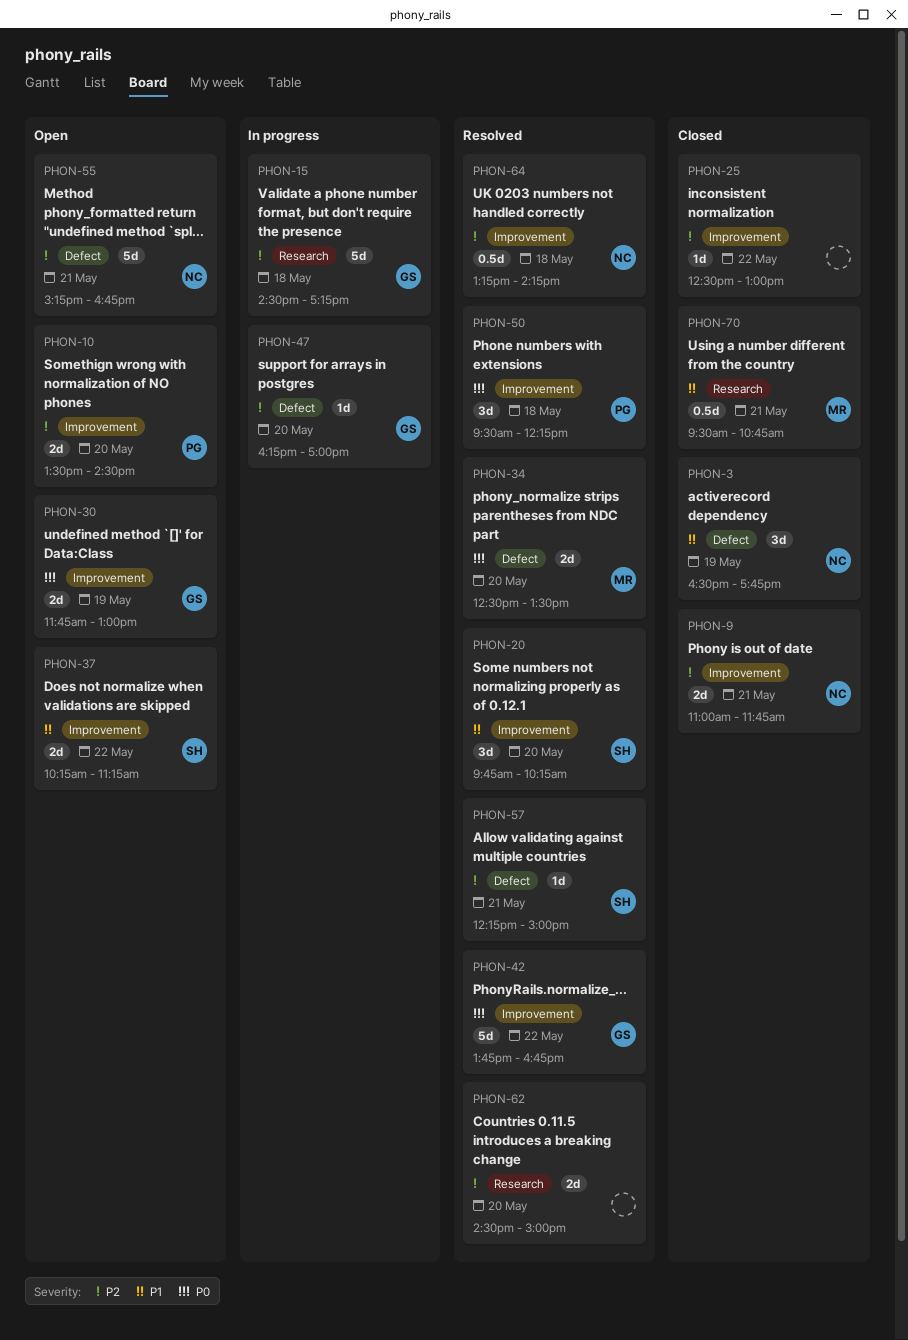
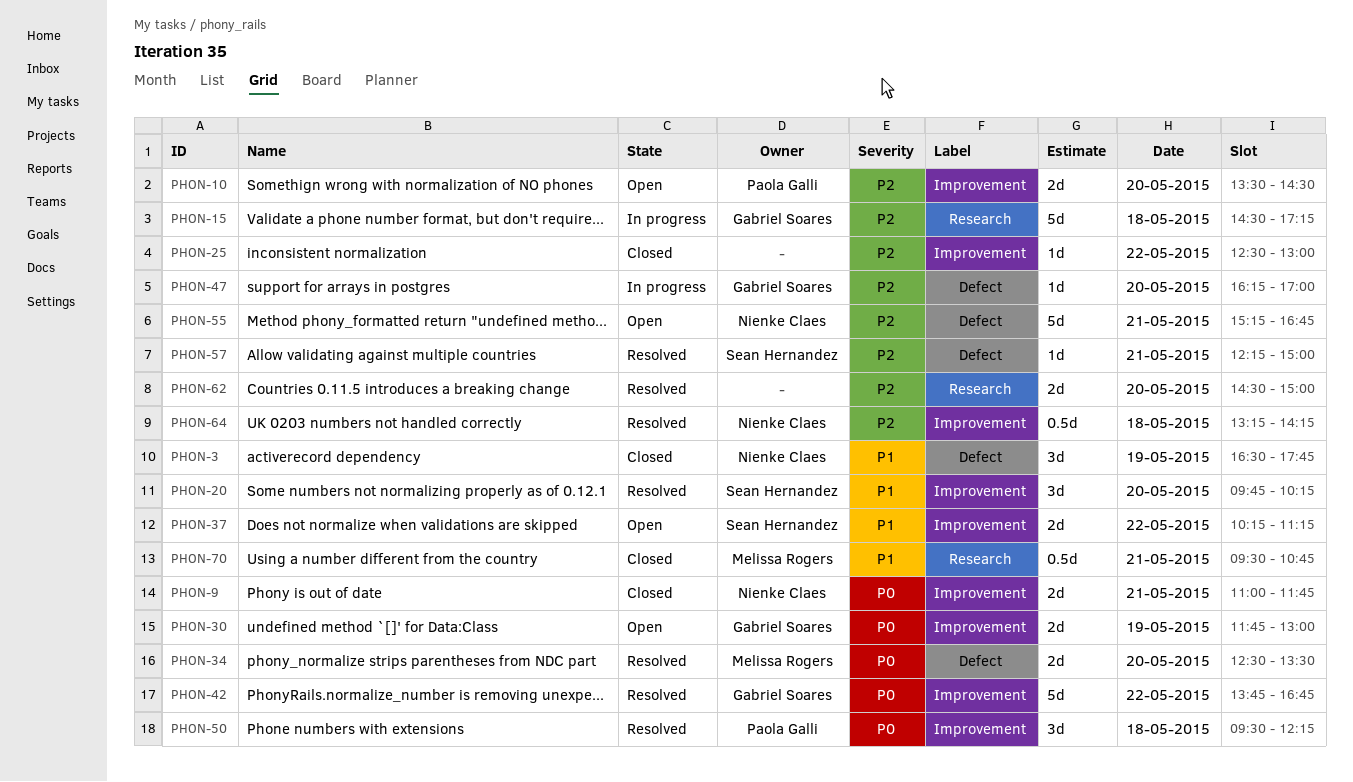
PHON-9, priority: P2 -> P0

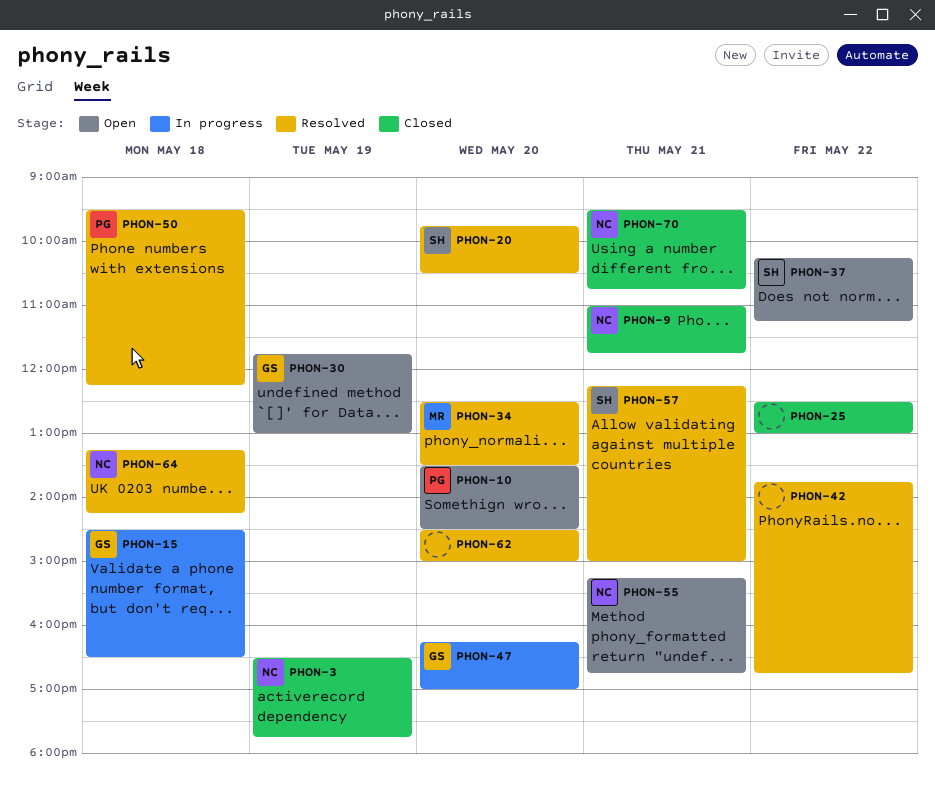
PHON-15, ends: 17:15 -> 16:30
PHON-20, ends: 10:15 -> 10:30
PHON-42, owner: Gabriel Soares -> none
PHON-70, owner: Melissa Rogers -> Nienke Claes

